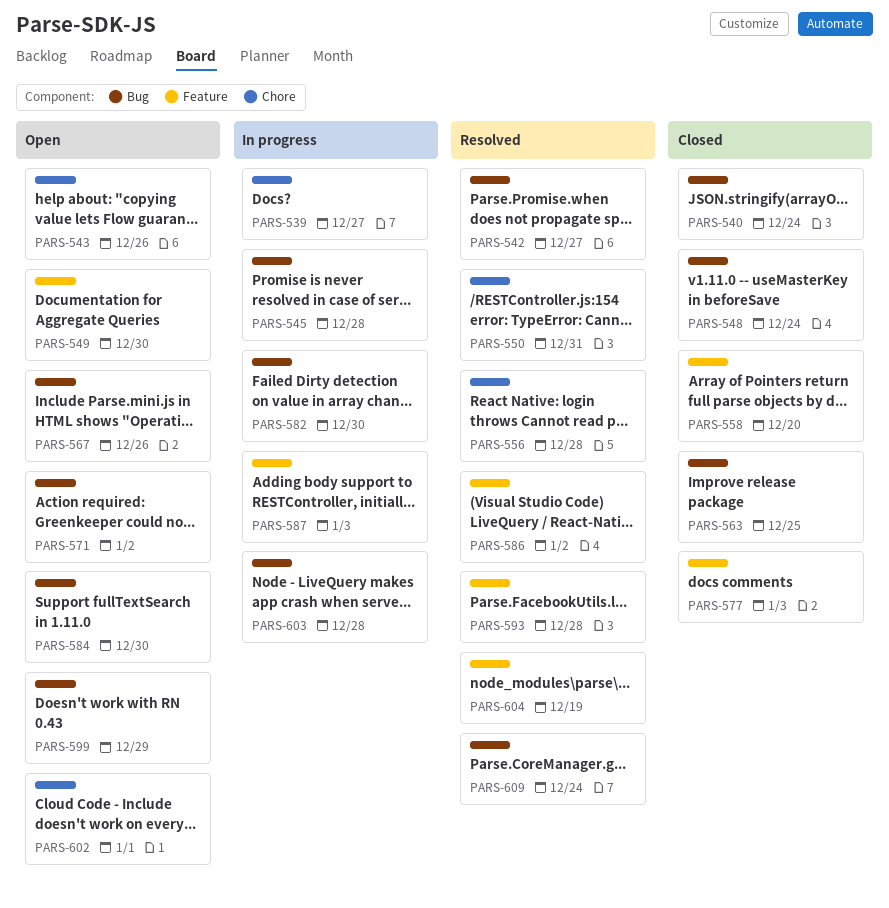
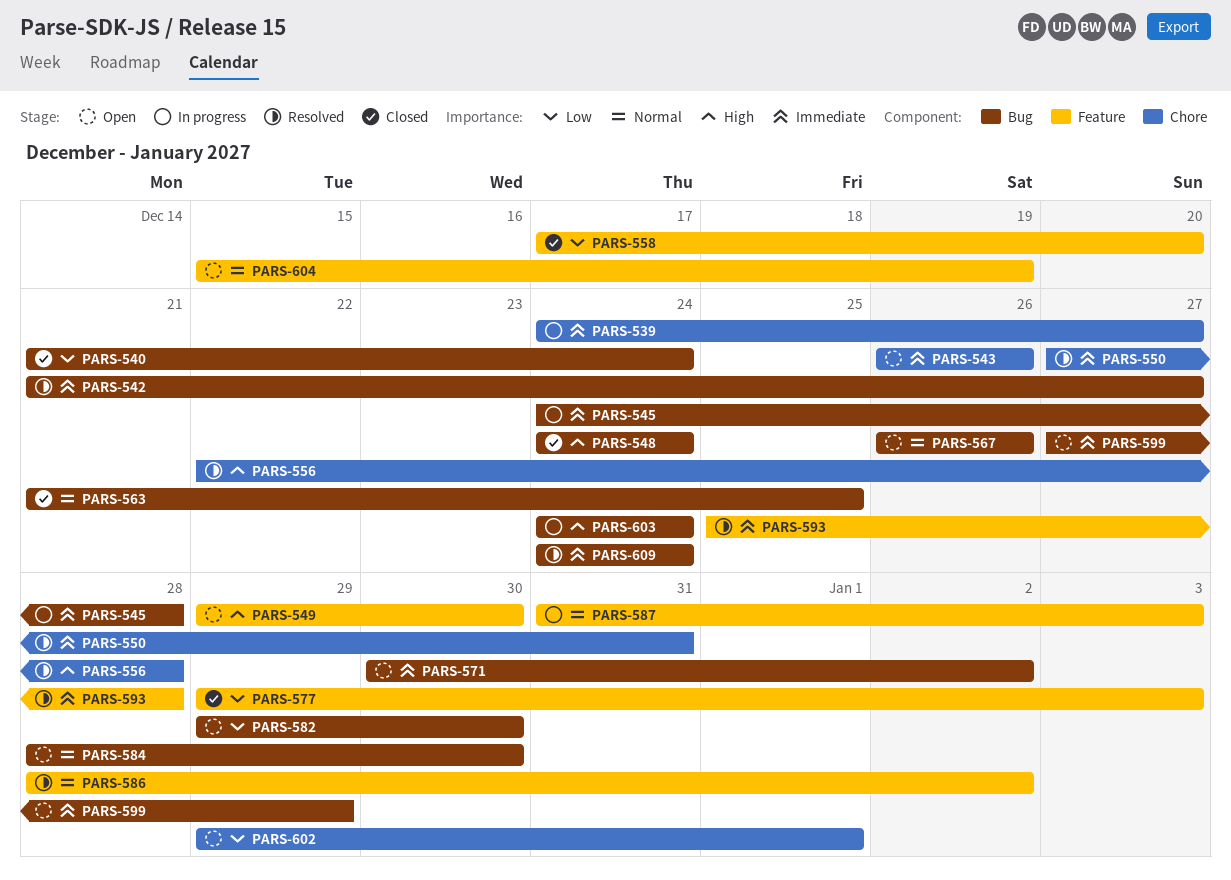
PARS-582, status: In progress -> Open
PARS-603, due: Dec 28 -> Dec 24
PARS-604, status: Resolved -> Open

